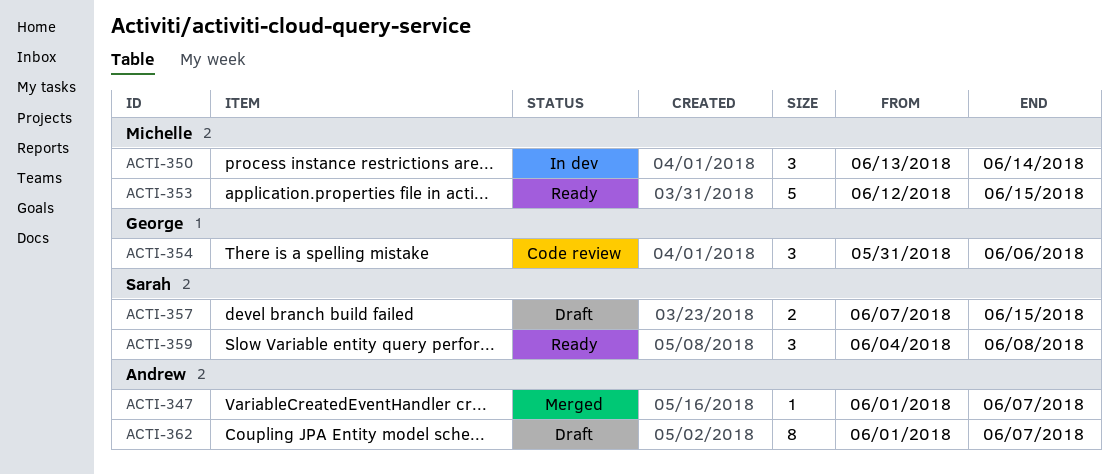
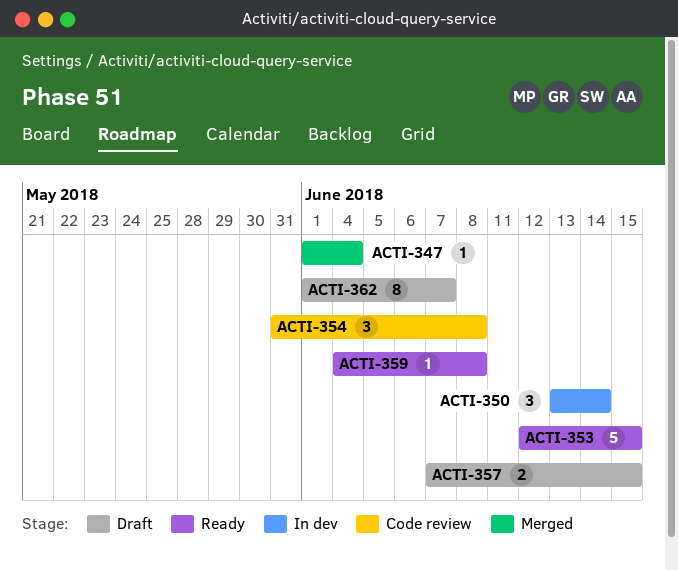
ACTI-347, due: Jun 7 -> Jun 4
ACTI-354, due: Jun 6 -> Jun 8
ACTI-359, estimate: 3 -> 1

